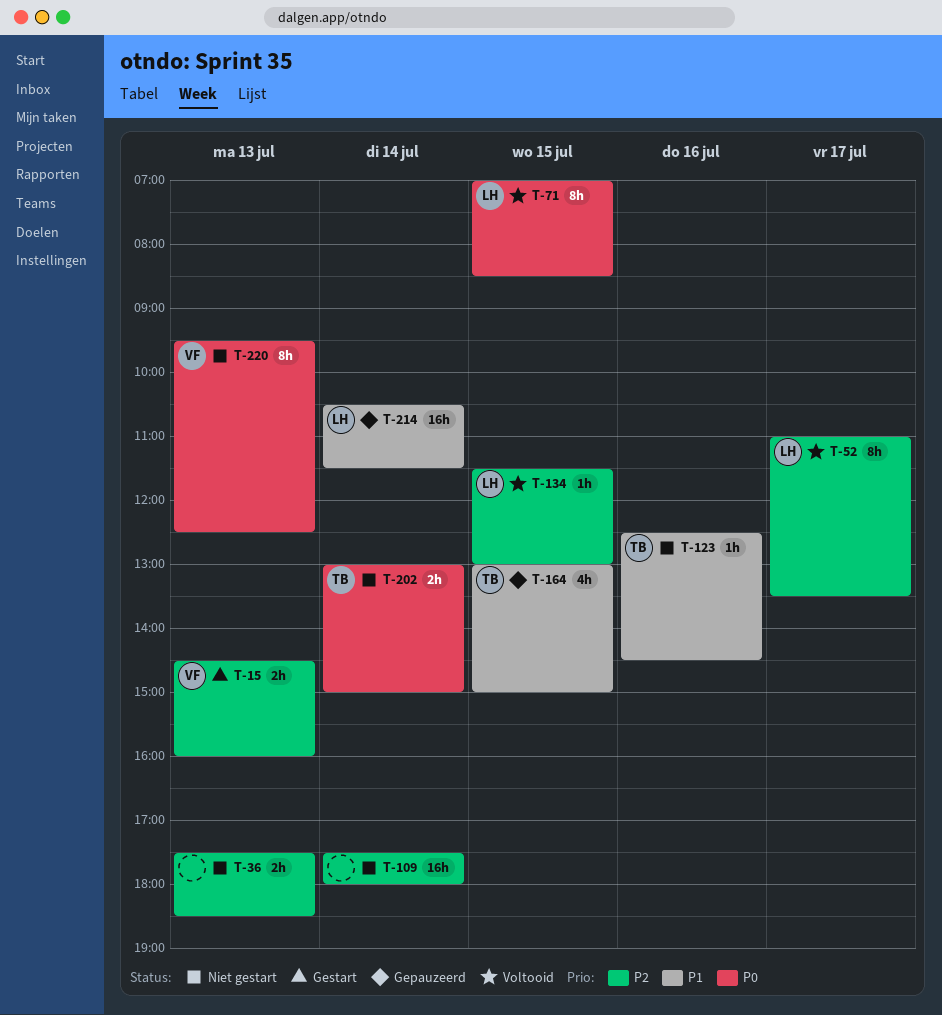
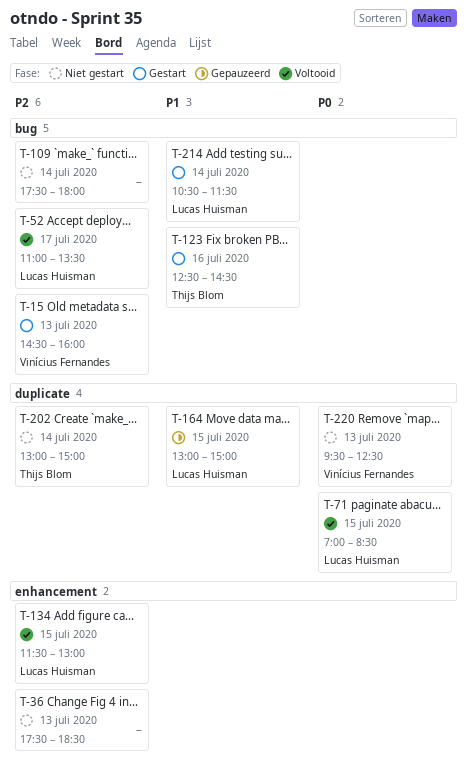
T-123, status: Niet gestart -> Gestart
T-164, owner: Thijs Blom -> Lucas Huisman
T-202, priority: P0 -> P2
T-214, status: Gepauzeerd -> Gestart

